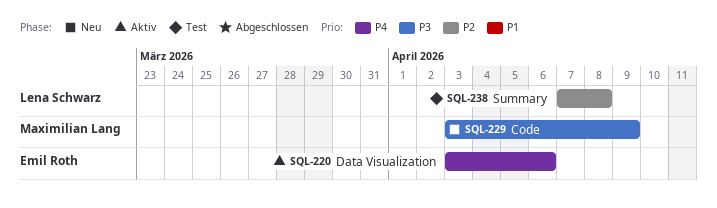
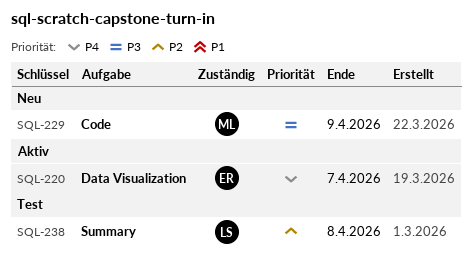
SQL-220, due: Apr 6 -> Apr 7

